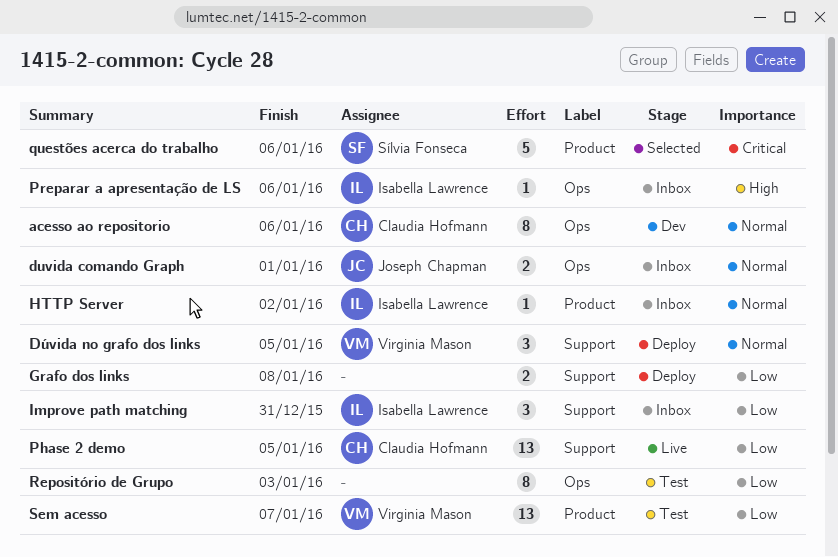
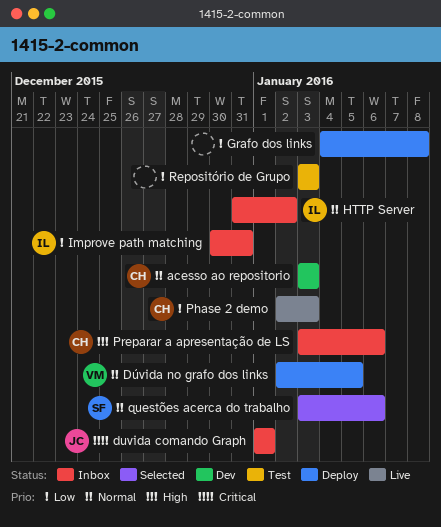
acesso ao repositorio, due: Jan 6 -> Jan 3
duvida comando Graph, priority: Normal -> Critical
Phase 2 demo, due: Jan 5 -> Jan 3
Preparar a apresentação de LS, owner: Isabella Lawrence -> Claudia Hofmann
questões acerca do trabalho, priority: Critical -> Normal
Sem acesso: present -> none

